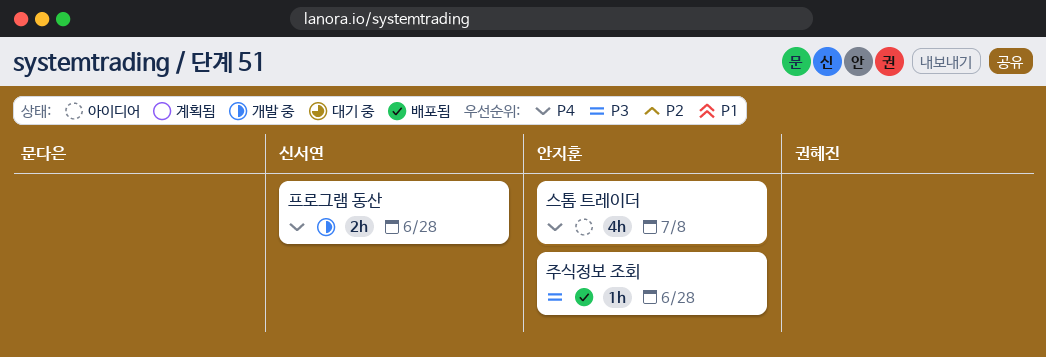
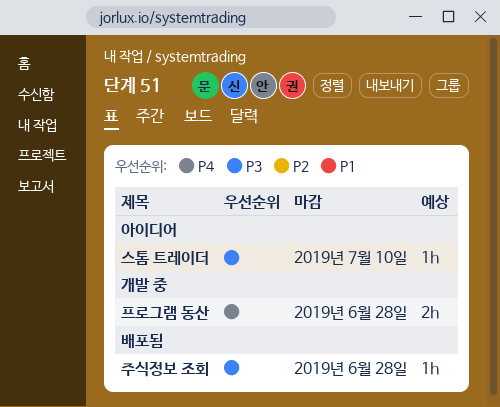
스톰 트레이더, priority: P4 -> P3
스톰 트레이더, estimate: 4h -> 1h
스톰 트레이더, due: Jul 8 -> Jul 10

